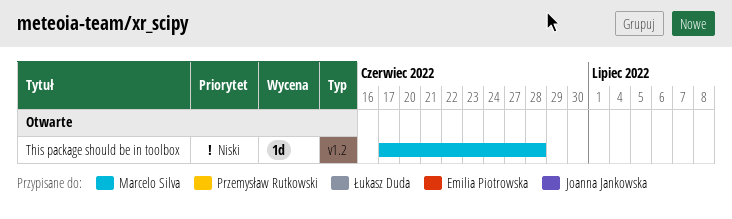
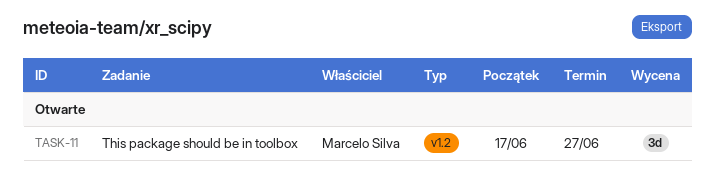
This package should be in toolbox, estimate: 1d -> 3d
This package should be in toolbox, due: Jun 28 -> Jun 27

